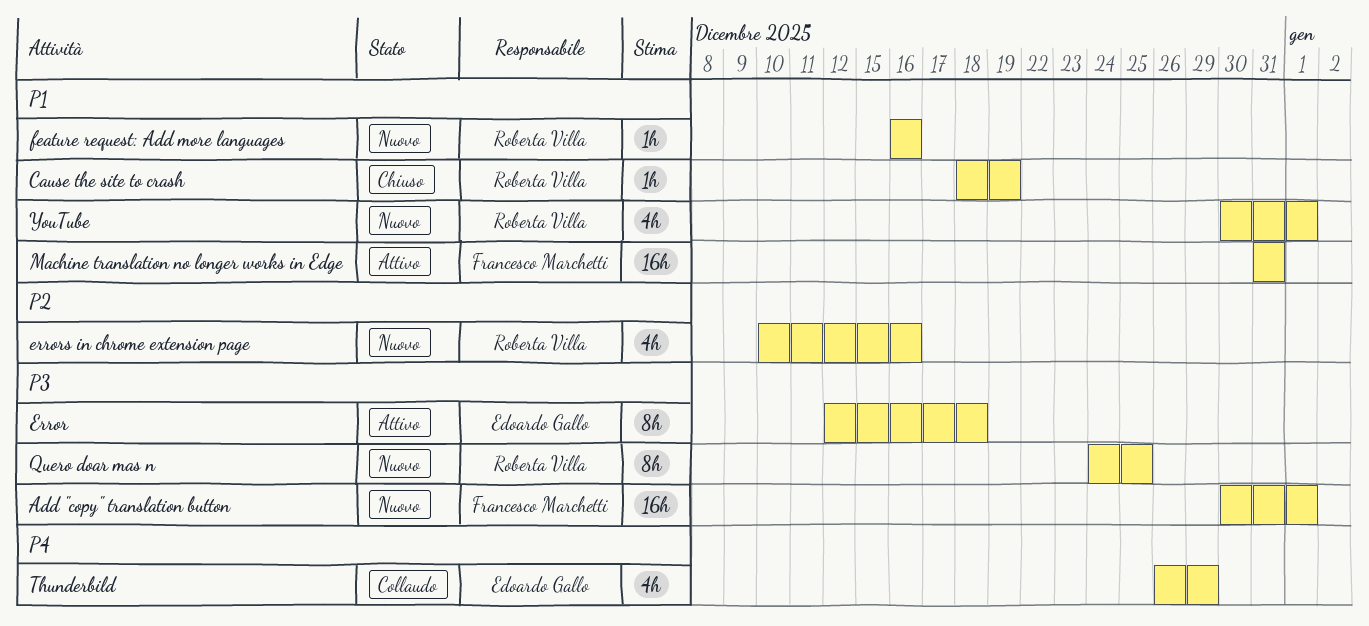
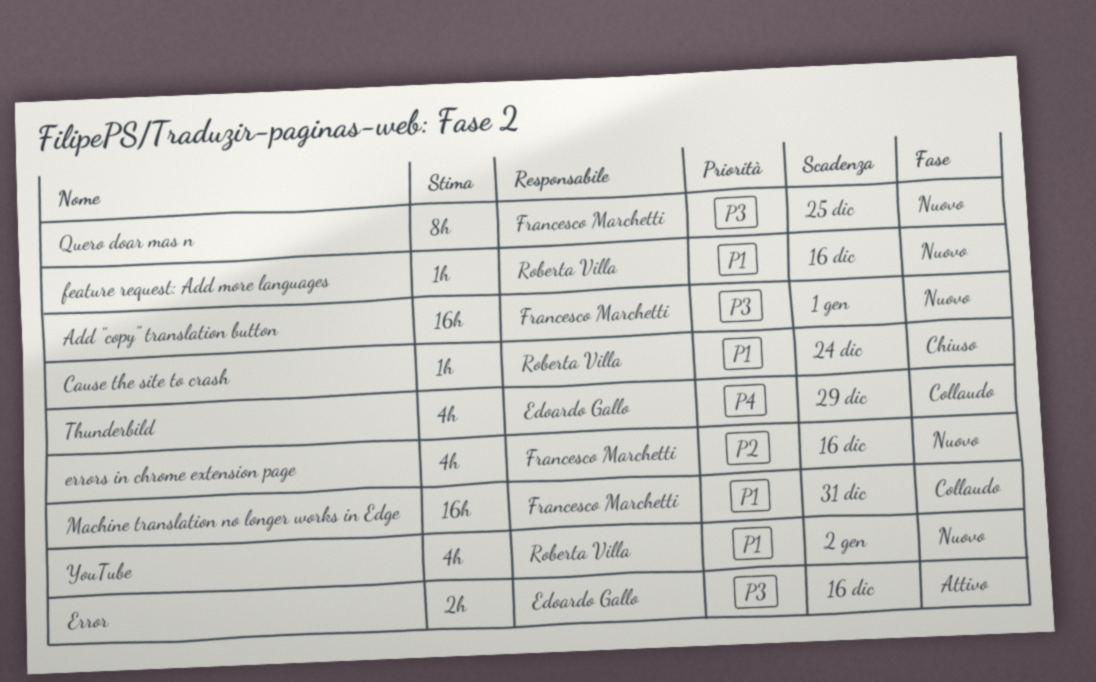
Cause the site to crash, due: Dec 19 -> Dec 24
Error, estimate: 8h -> 2h
Error, due: Dec 18 -> Dec 16
errors in chrome extension page, owner: Roberta Villa -> Francesco Marchetti
Machine translation no longer works in Edge, status: Attivo -> Collaudo
Quero doar mas n, owner: Roberta Villa -> Francesco Marchetti
YouTube, due: Jan 1 -> Jan 2

